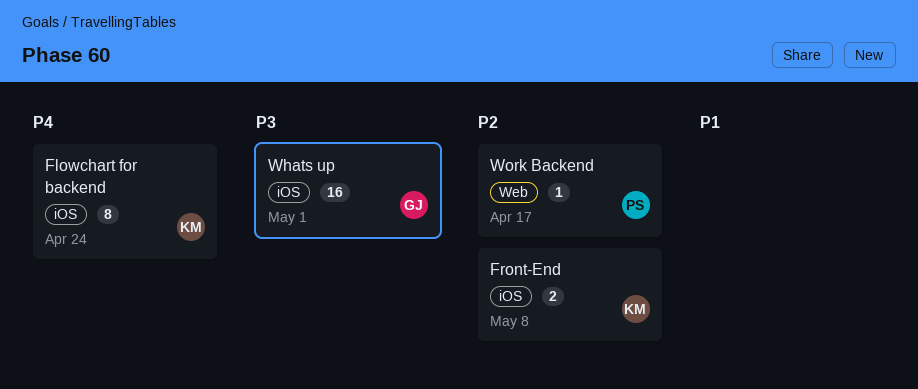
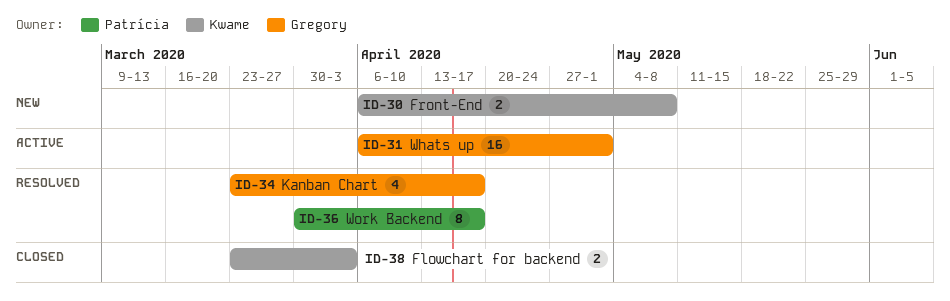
Flowchart for backend, estimate: 8 -> 2
Flowchart for backend, due: Apr 24 -> Apr 3
Kanban Chart: none -> present
Work Backend, estimate: 1 -> 8

